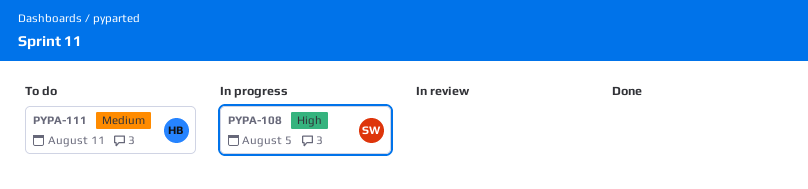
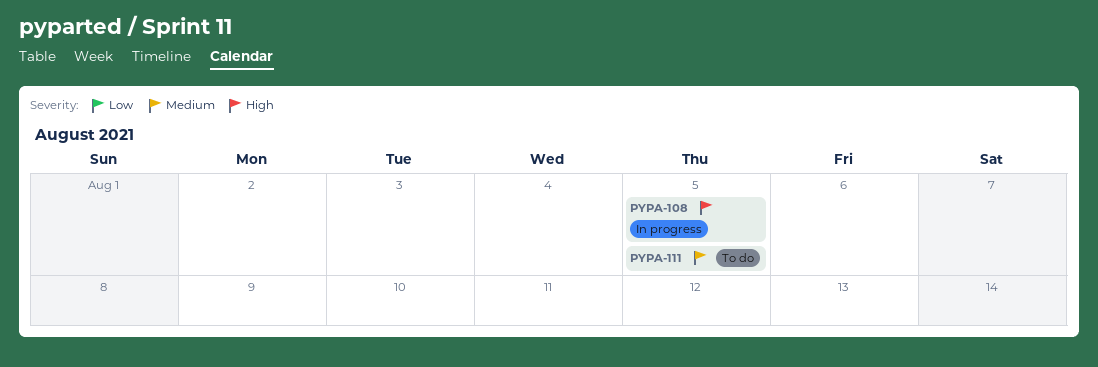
PYPA-111, due: Aug 11 -> Aug 5

